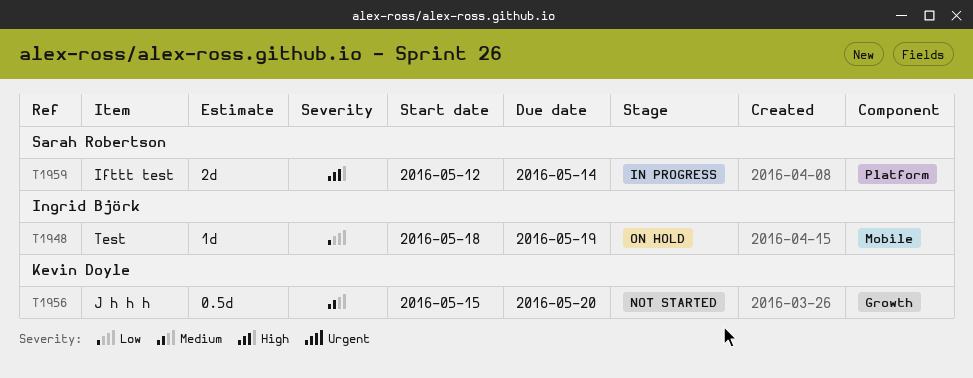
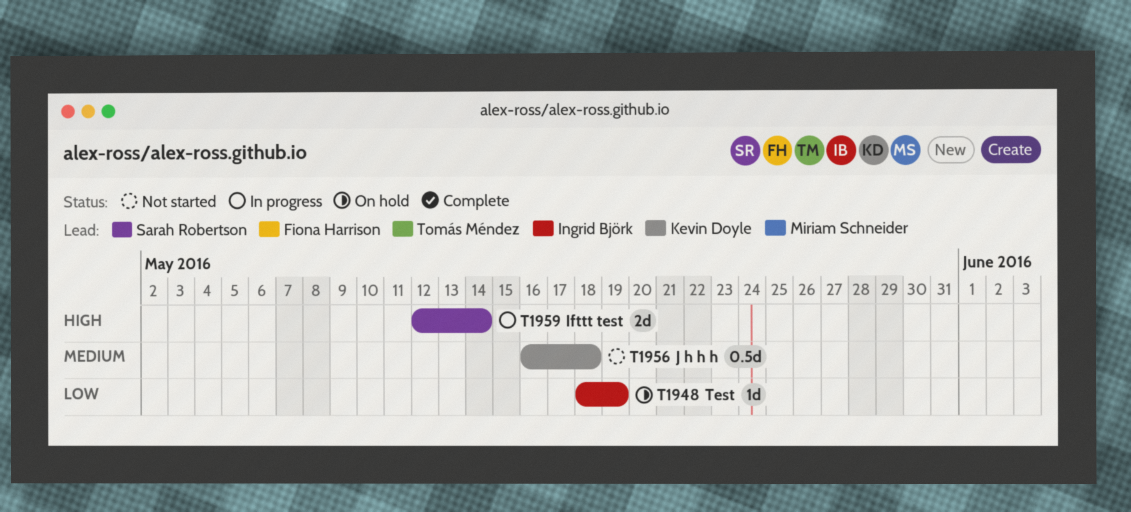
T1956, start: May 15 -> May 16
T1956, due: May 20 -> May 18

